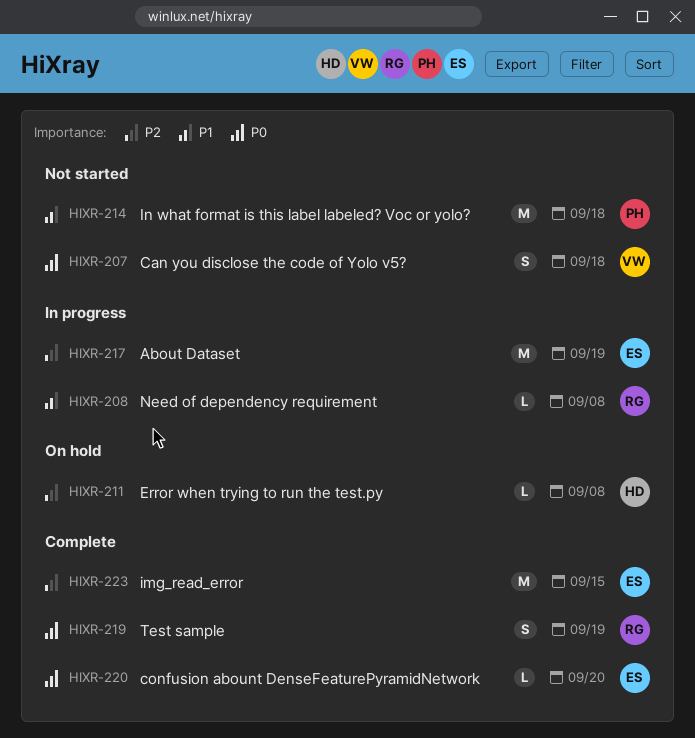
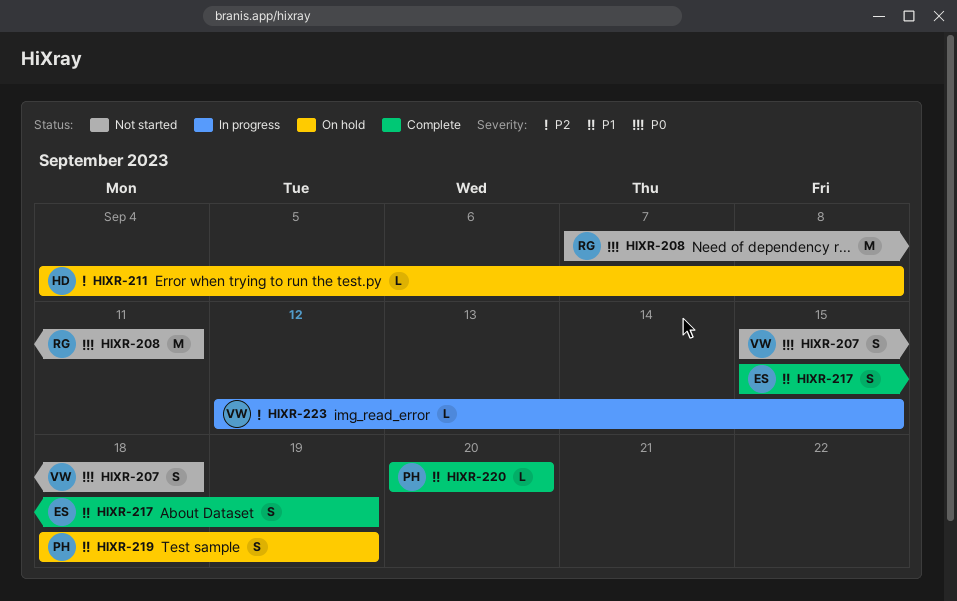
HIXR-208, status: In progress -> Not started
HIXR-208, priority: P1 -> P0
HIXR-208, estimate: L -> M
HIXR-208, due: Sep 8 -> Sep 11
HIXR-214: present -> none
HIXR-217, status: In progress -> Complete
HIXR-217, priority: P2 -> P1
HIXR-217, estimate: M -> S
HIXR-219, status: Complete -> On hold
HIXR-219, owner: RG -> PH
HIXR-219, priority: P0 -> P1
HIXR-220, owner: ES -> PH
HIXR-220, priority: P0 -> P1
HIXR-223, status: Complete -> In progress
HIXR-223, owner: ES -> VW
HIXR-223, estimate: M -> L

